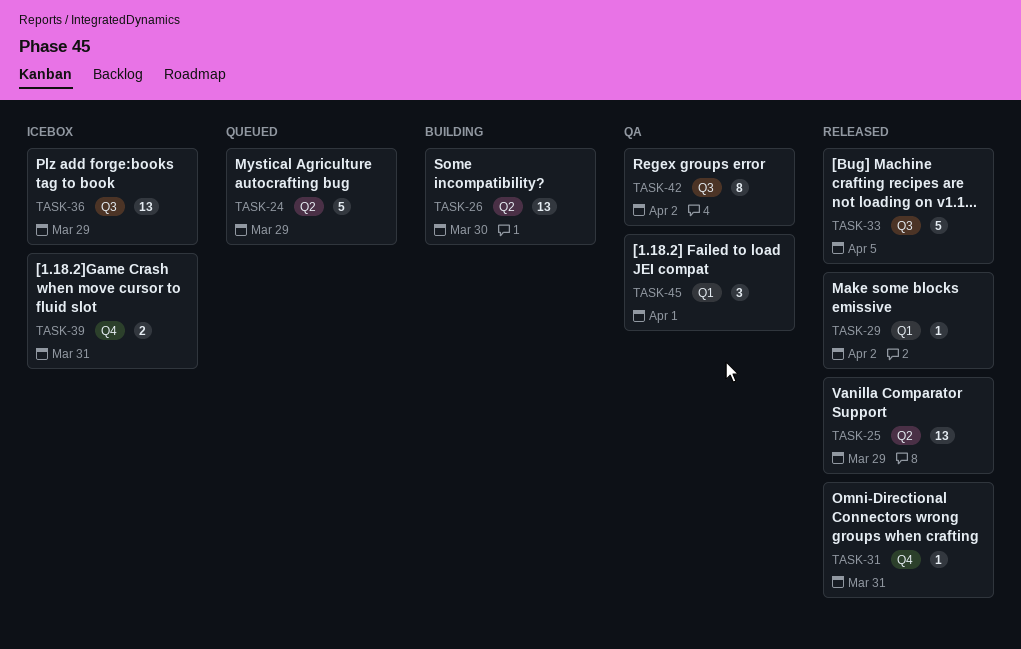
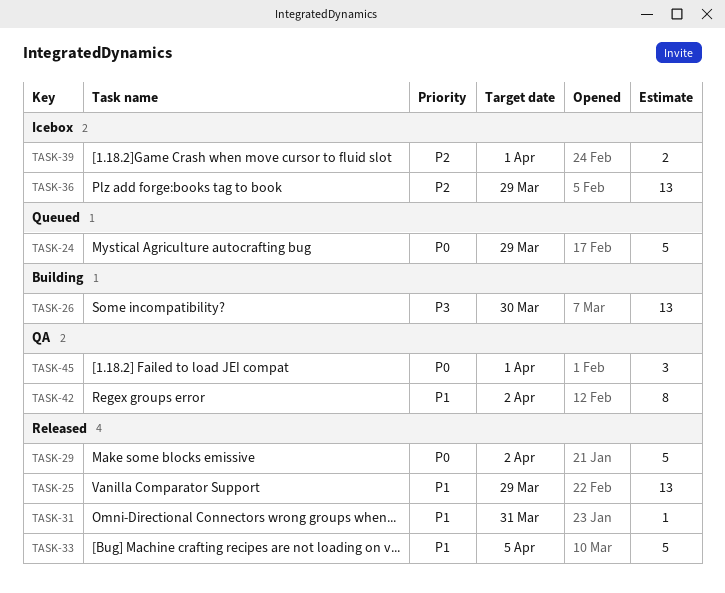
TASK-29, estimate: 1 -> 5
TASK-39, due: Mar 31 -> Apr 1

